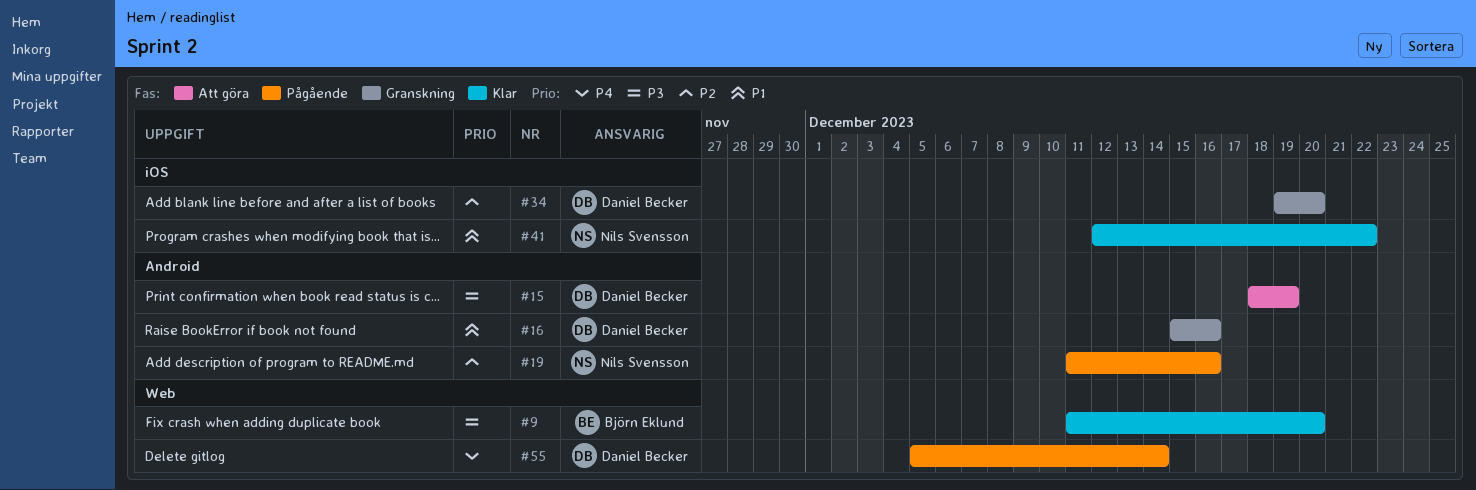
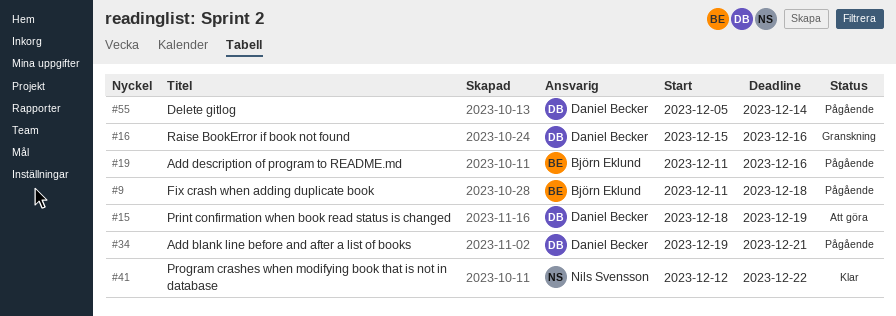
#9, status: Klar -> Pågående
#9, due: Dec 20 -> Dec 18
#19, owner: Nils Svensson -> Björn Eklund
#34, status: Granskning -> Pågående
#34, due: Dec 20 -> Dec 21

